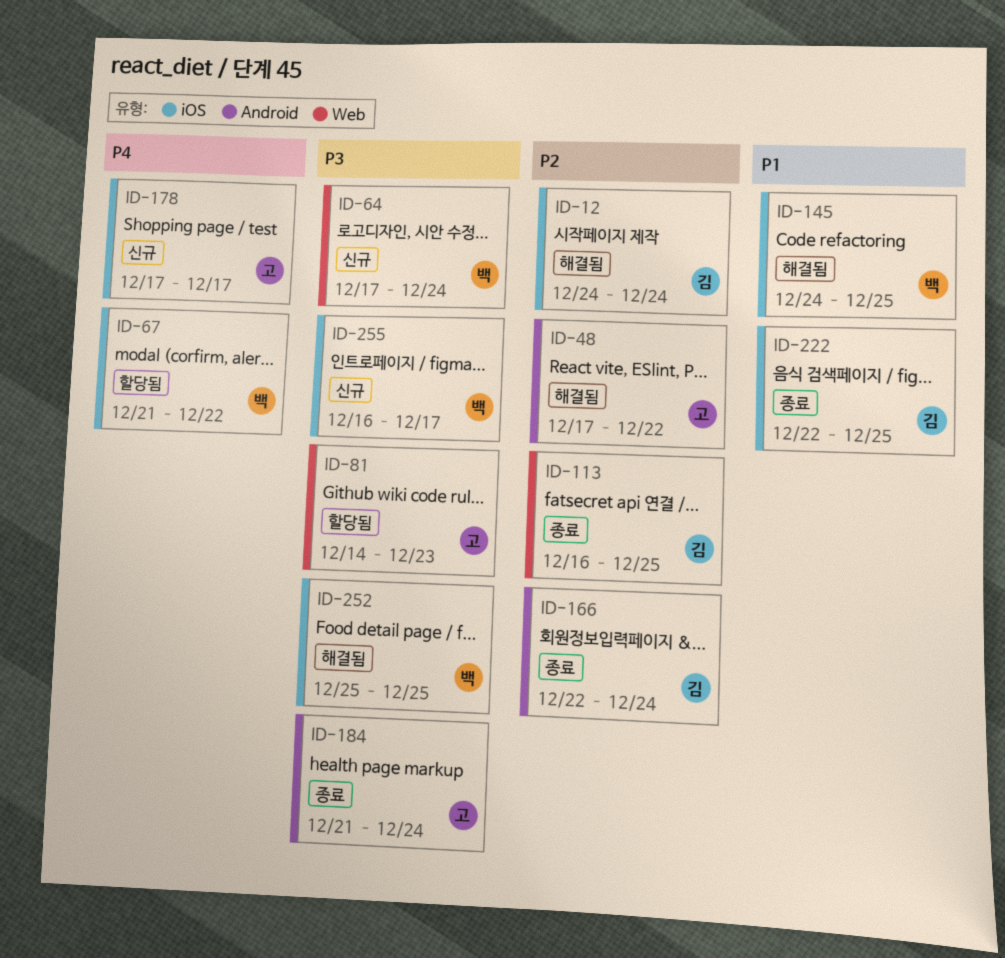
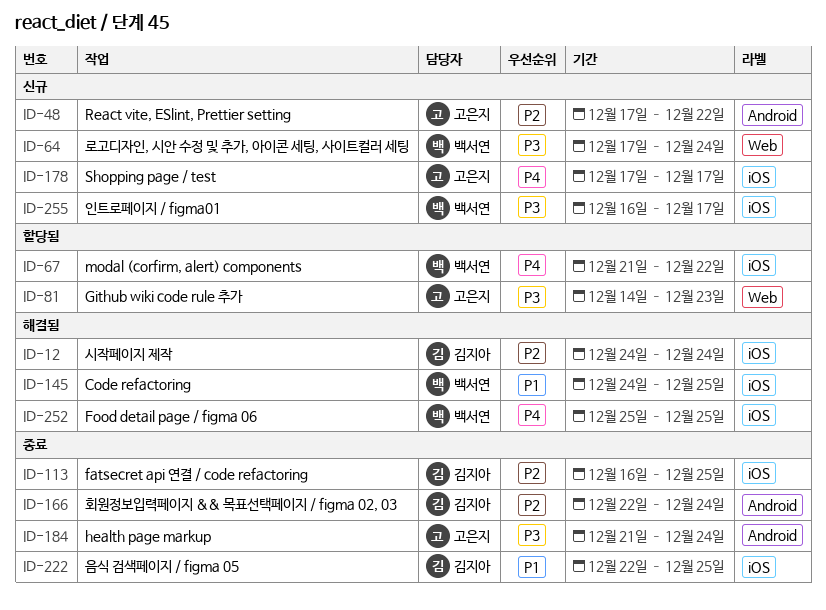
ID-48, status: 해결됨 -> 신규
ID-113, label: Web -> iOS
ID-252, priority: P3 -> P4

